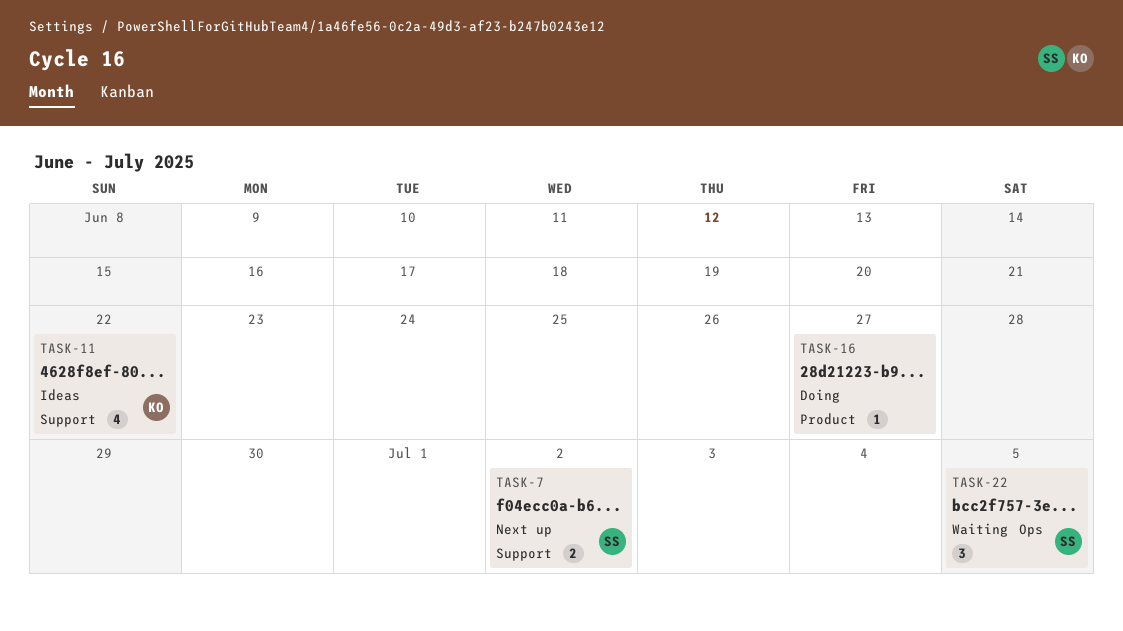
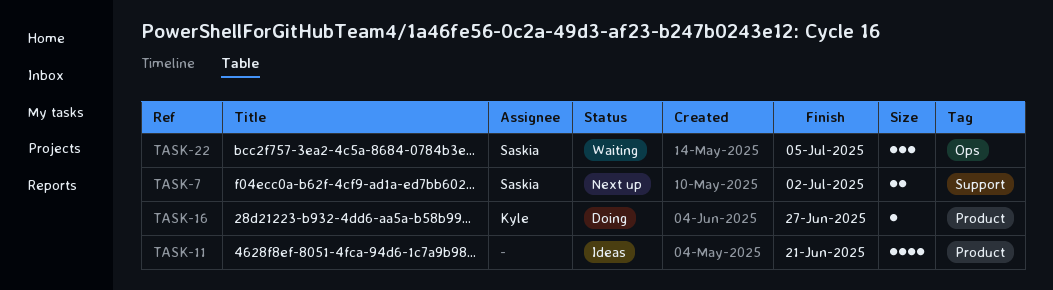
TASK-11, owner: Kyle -> none
TASK-11, label: Support -> Product
TASK-11, due: Jun 22 -> Jun 21
TASK-16, owner: none -> Kyle

